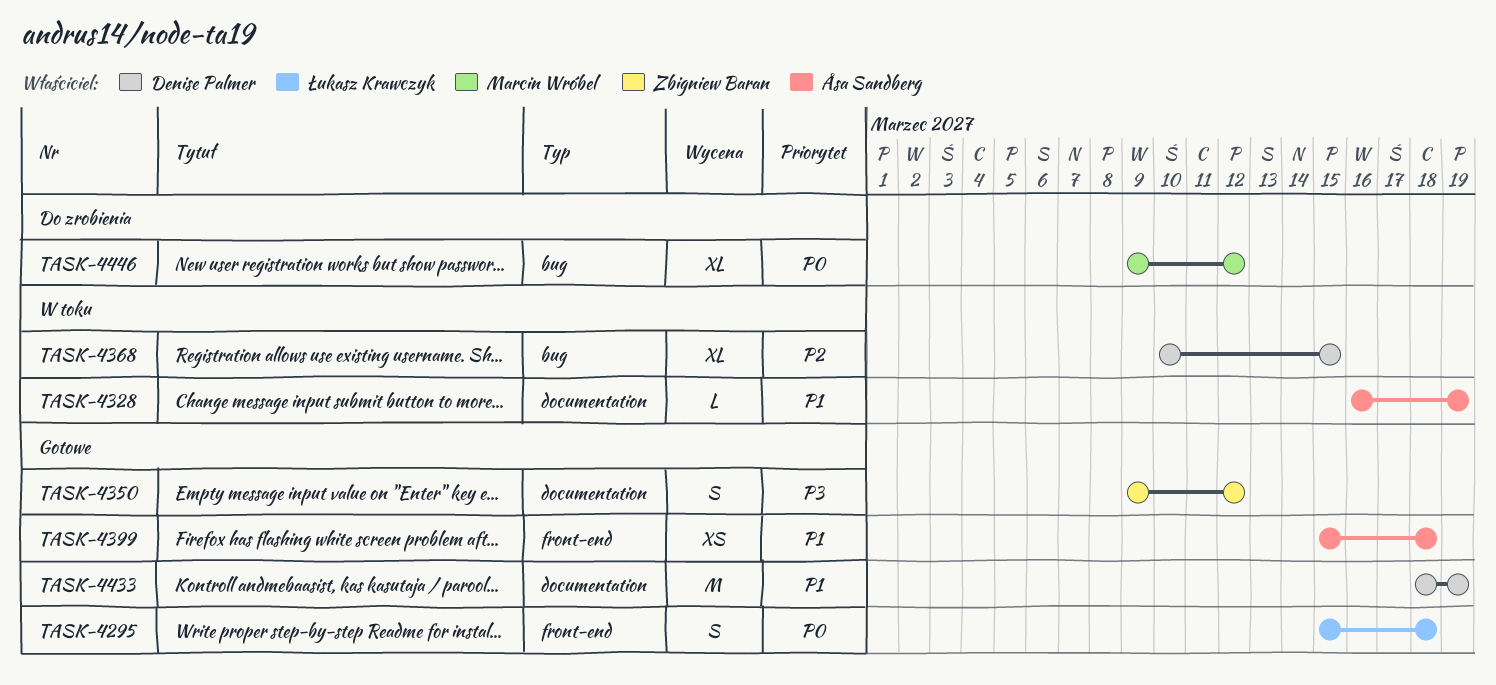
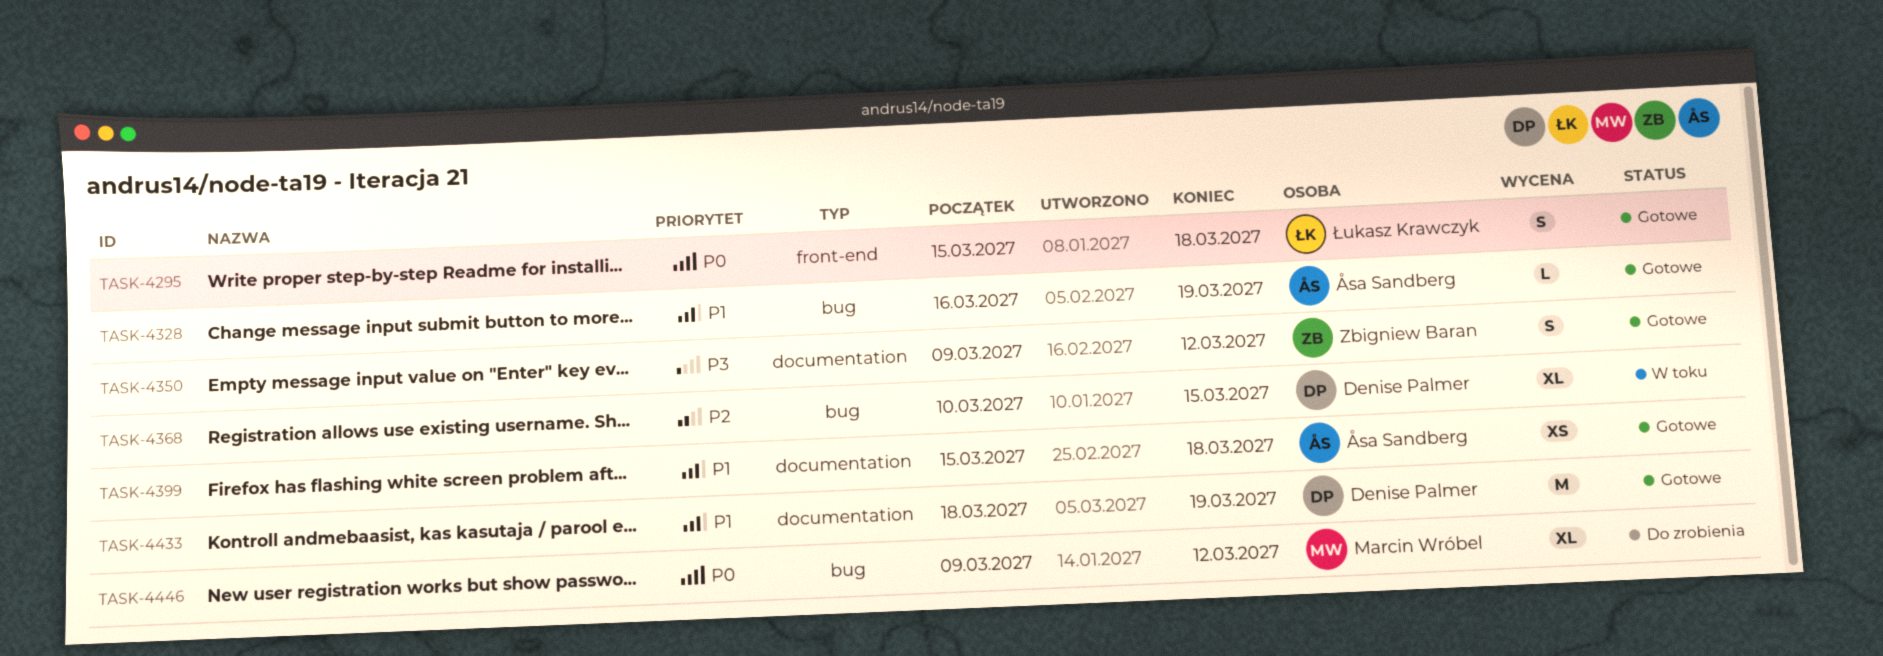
TASK-4328, status: W toku -> Gotowe
TASK-4328, label: documentation -> bug
TASK-4399, label: front-end -> documentation

